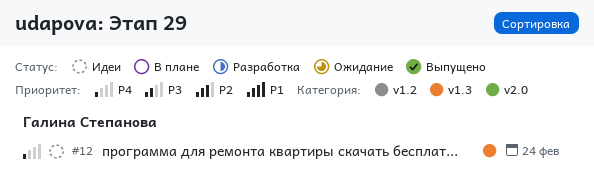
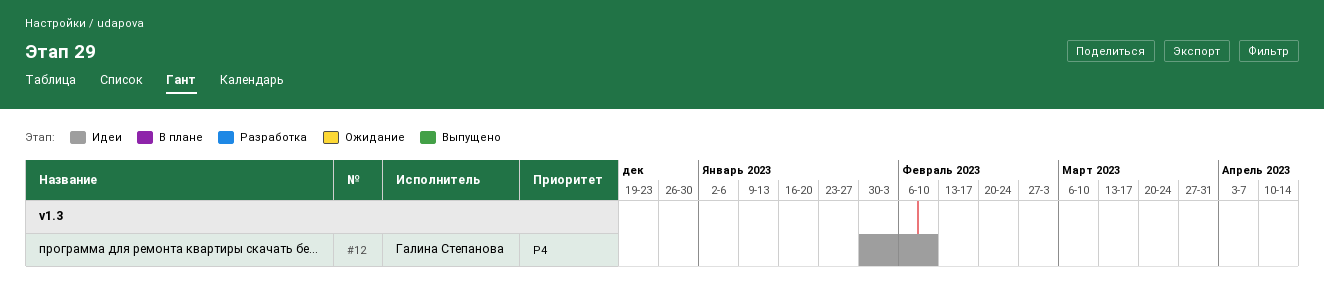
#12, due: Feb 24 -> Feb 10

